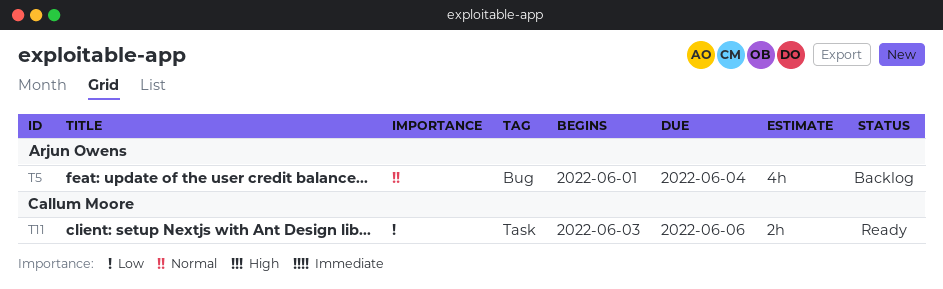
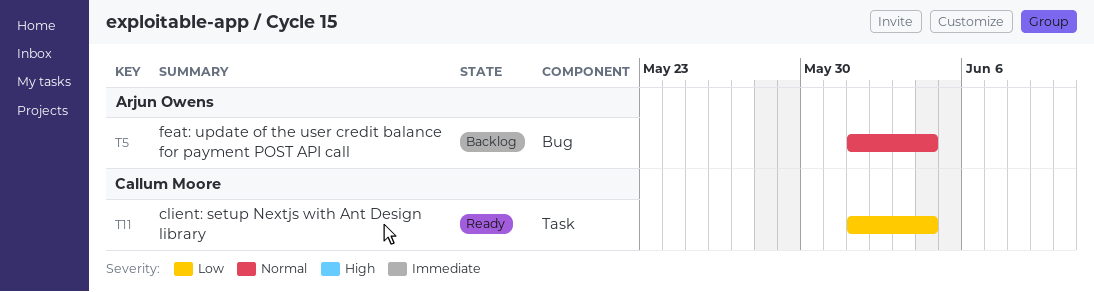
T11, start: Jun 3 -> Jun 1
T11, due: Jun 6 -> Jun 4

